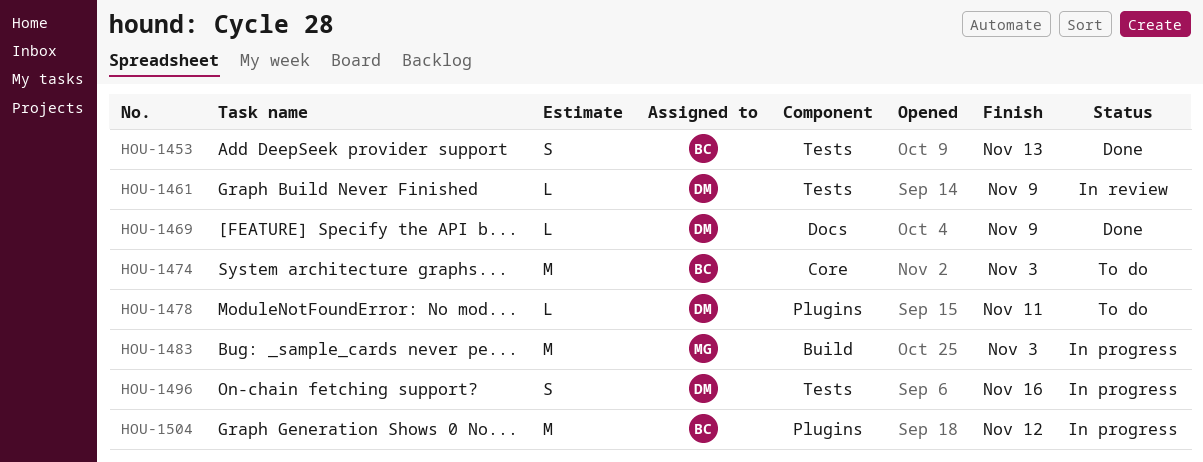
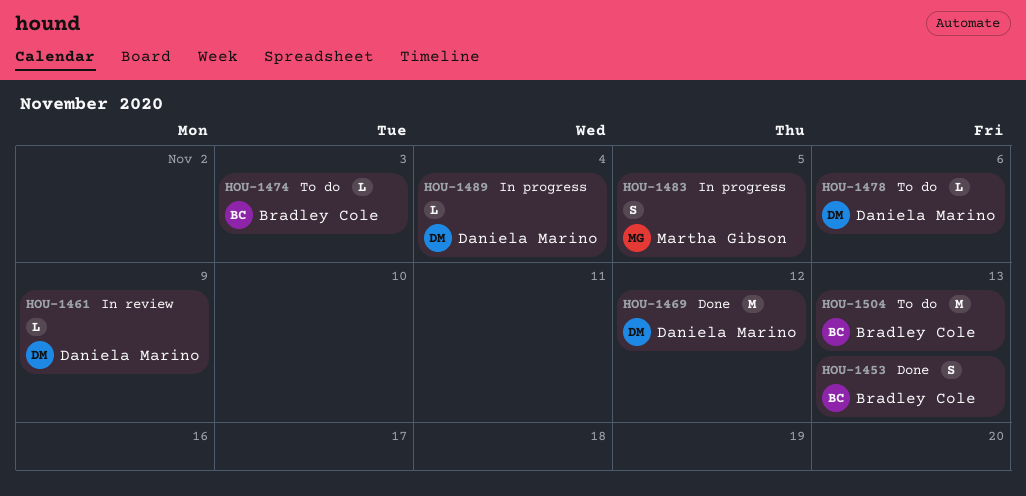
HOU-1469, estimate: L -> M
HOU-1469, due: Nov 9 -> Nov 12
HOU-1474, estimate: M -> L
HOU-1478, due: Nov 11 -> Nov 6
HOU-1483, estimate: M -> S
HOU-1483, due: Nov 3 -> Nov 5
HOU-1489: none -> present
HOU-1496: present -> none
HOU-1504, status: In progress -> To do
HOU-1504, due: Nov 12 -> Nov 13

